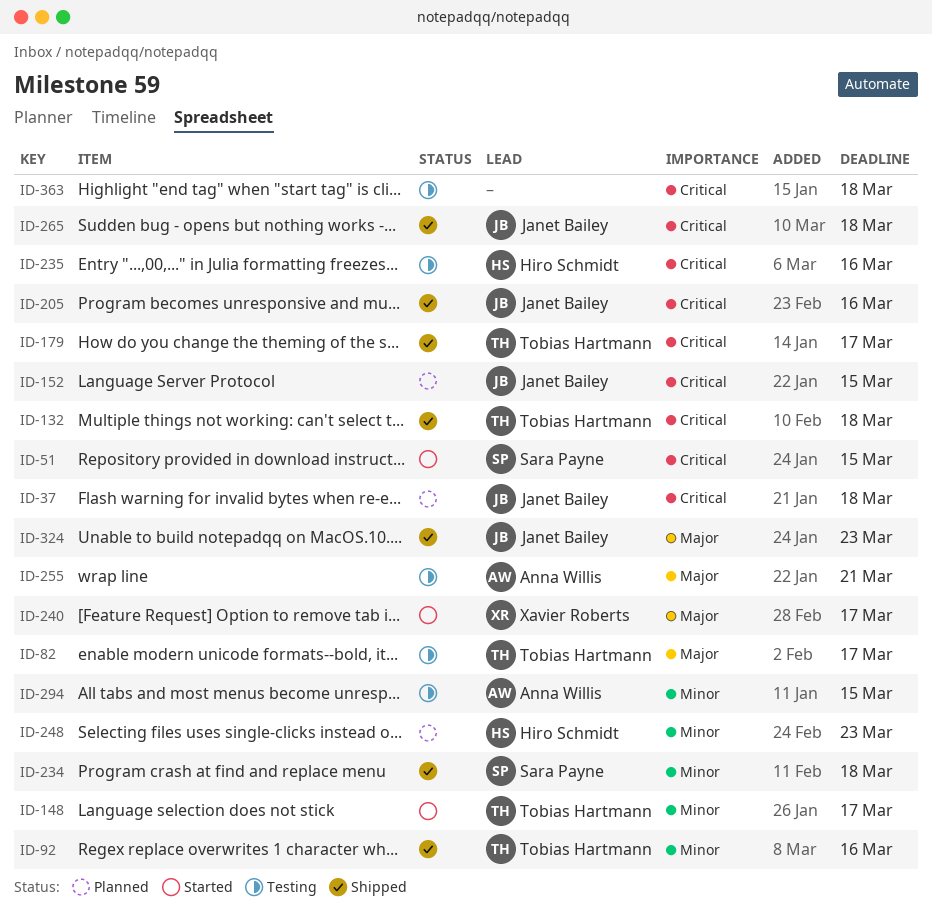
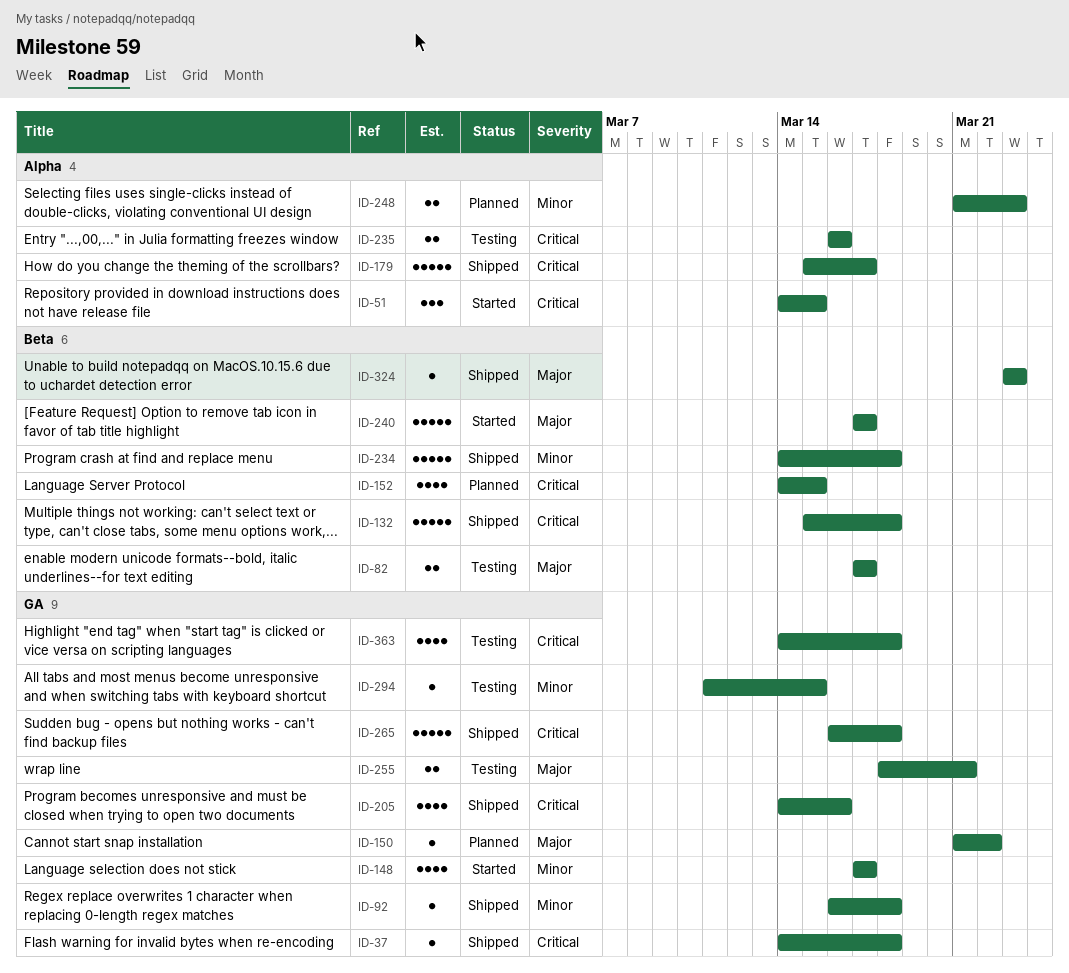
ID-37, status: Planned -> Shipped
ID-92, due: Mar 16 -> Mar 18
ID-150: none -> present

